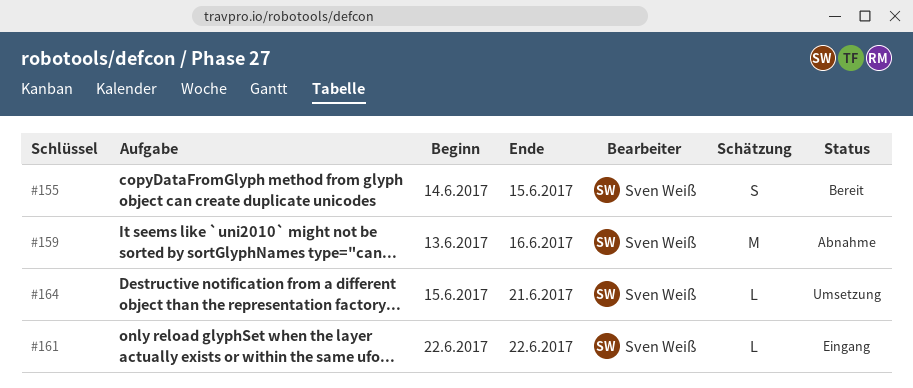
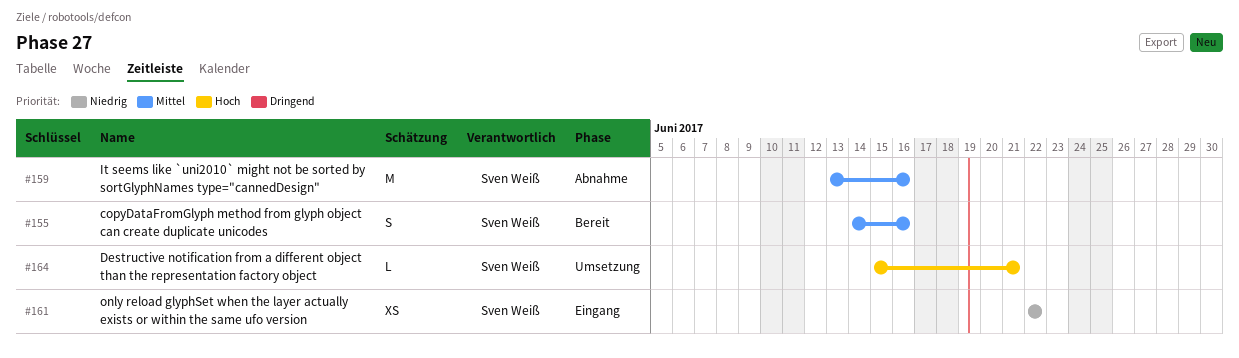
#155, due: Jun 15 -> Jun 16
#161, estimate: L -> XS

